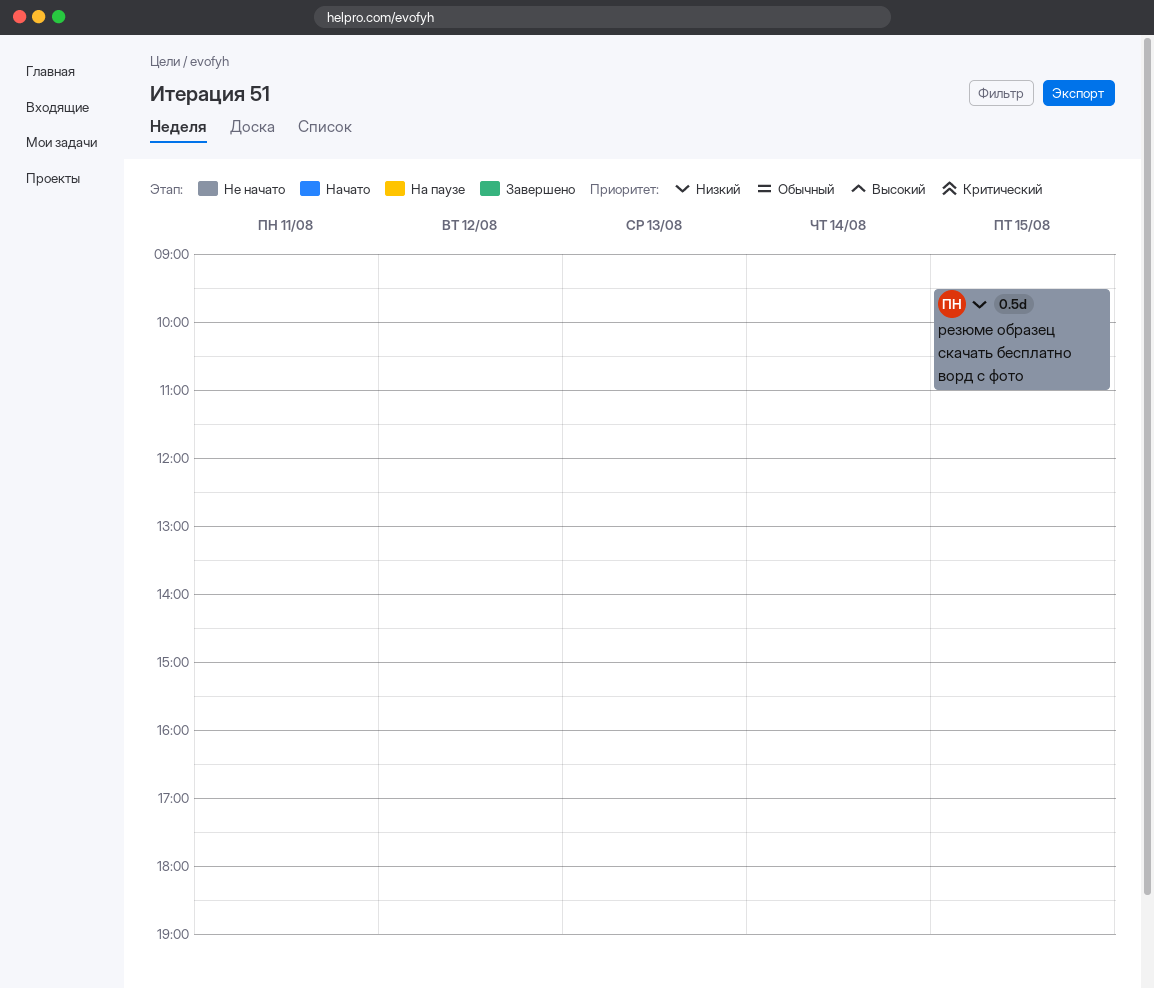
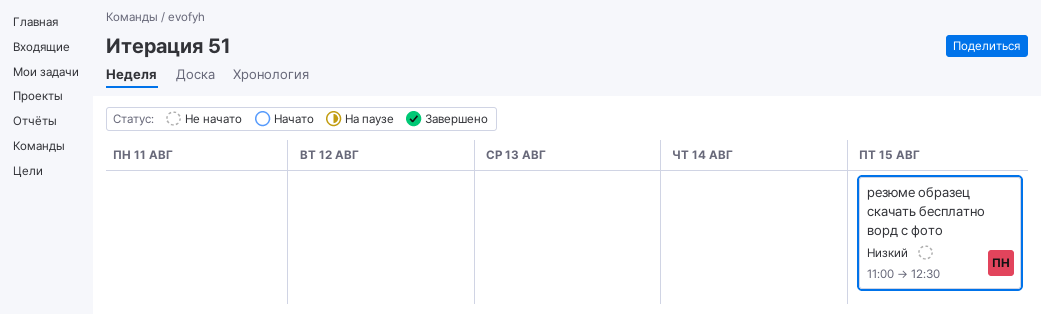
резюме образец скачать бесплатно ворд с фото, begins: 09:30 -> 11:00
резюме образец скачать бесплатно ворд с фото, ends: 11:00 -> 12:30

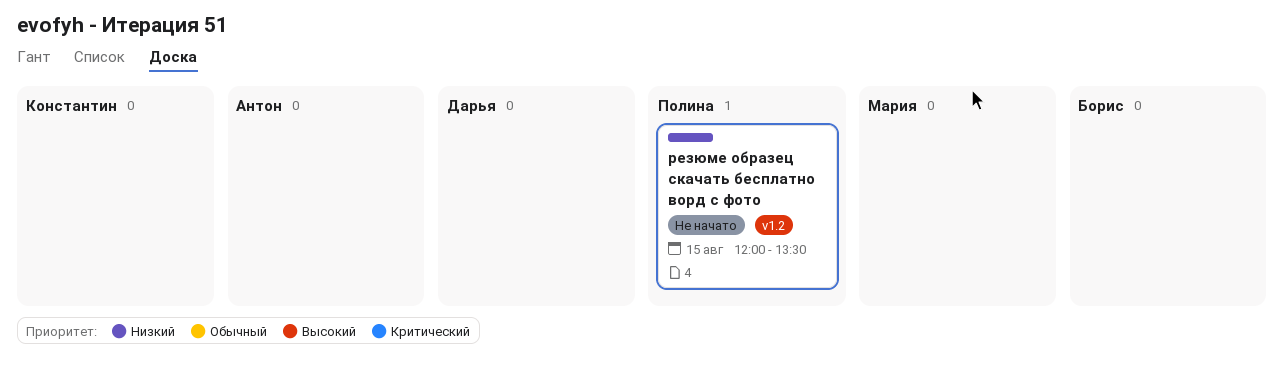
резюме образец скачать бесплатно ворд с фото, begins: 11:00 -> 12:00
резюме образец скачать бесплатно ворд с фото, ends: 12:30 -> 13:30

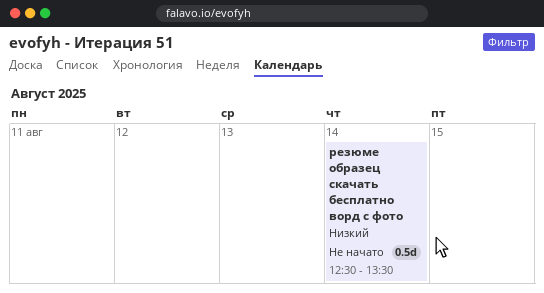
резюме образец скачать бесплатно ворд с фото, day: Aug 15 -> Aug 14
резюме образец скачать бесплатно ворд с фото, begins: 12:00 -> 12:30

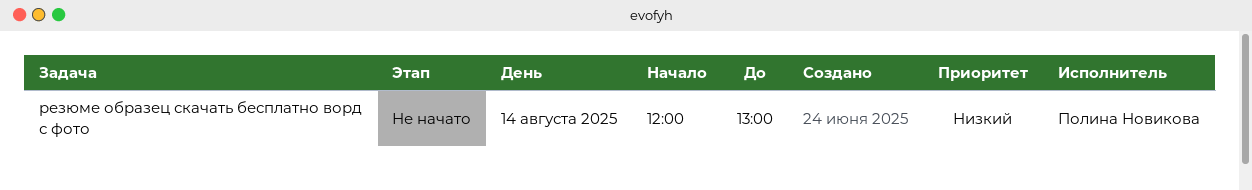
резюме образец скачать бесплатно ворд с фото, begins: 12:30 -> 12:00
резюме образец скачать бесплатно ворд с фото, ends: 13:30 -> 13:00

